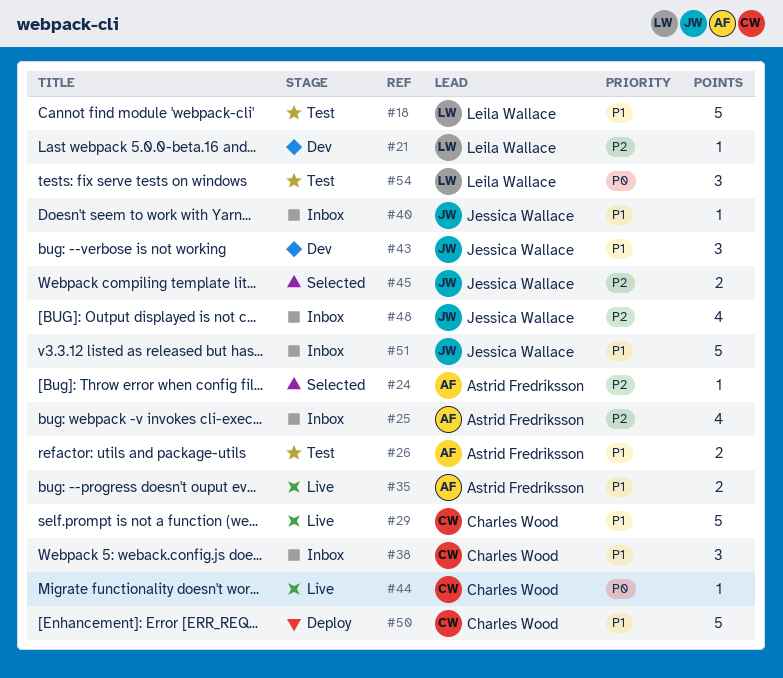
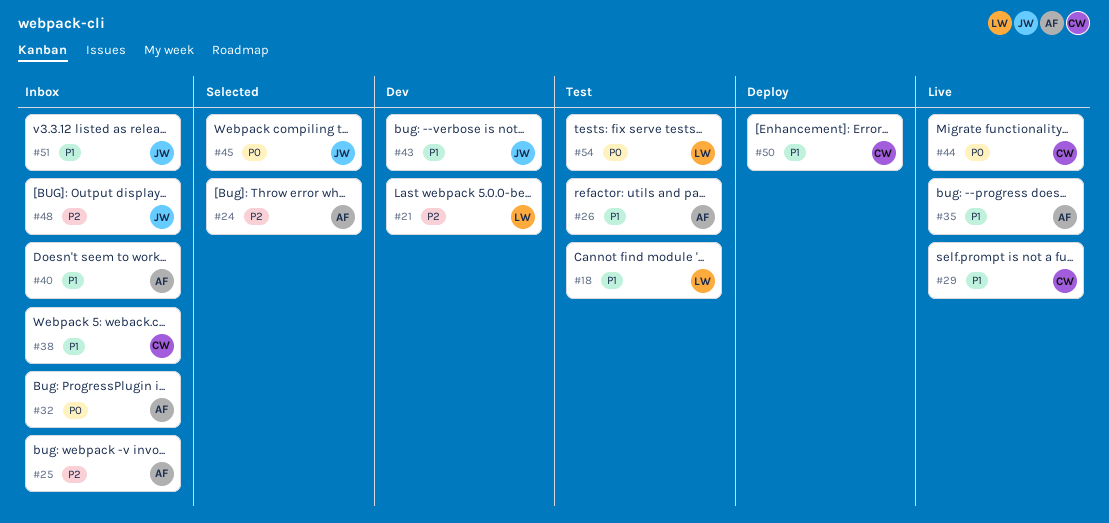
#32: none -> present
#40, owner: Jessica Wallace -> Astrid Fredriksson
#45, priority: P2 -> P0

